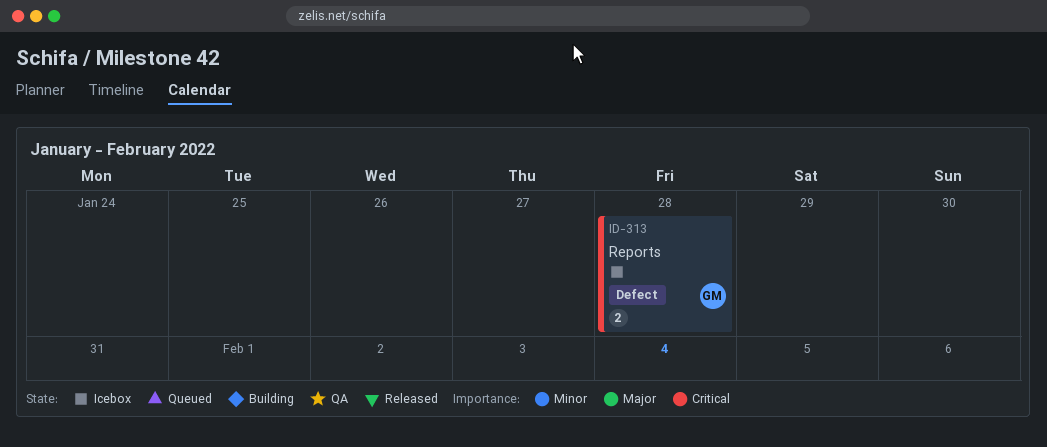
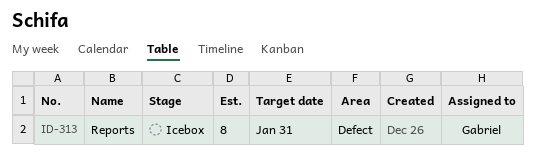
ID-313, estimate: 2 -> 8
ID-313, due: Jan 28 -> Jan 31

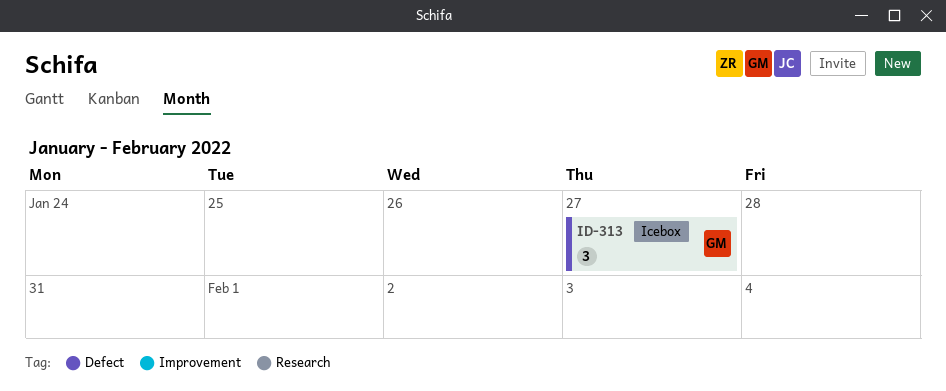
ID-313, estimate: 8 -> 3
ID-313, due: Jan 31 -> Jan 27

